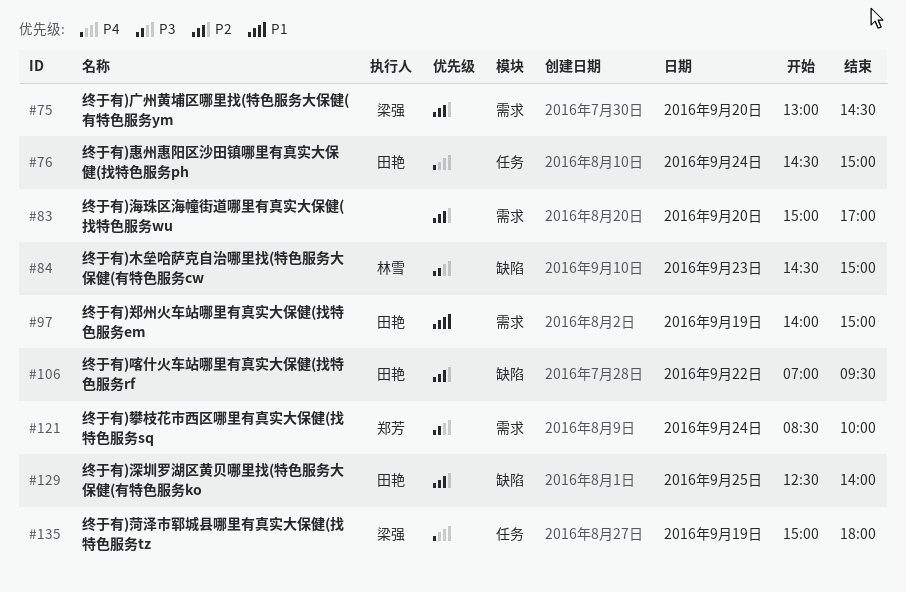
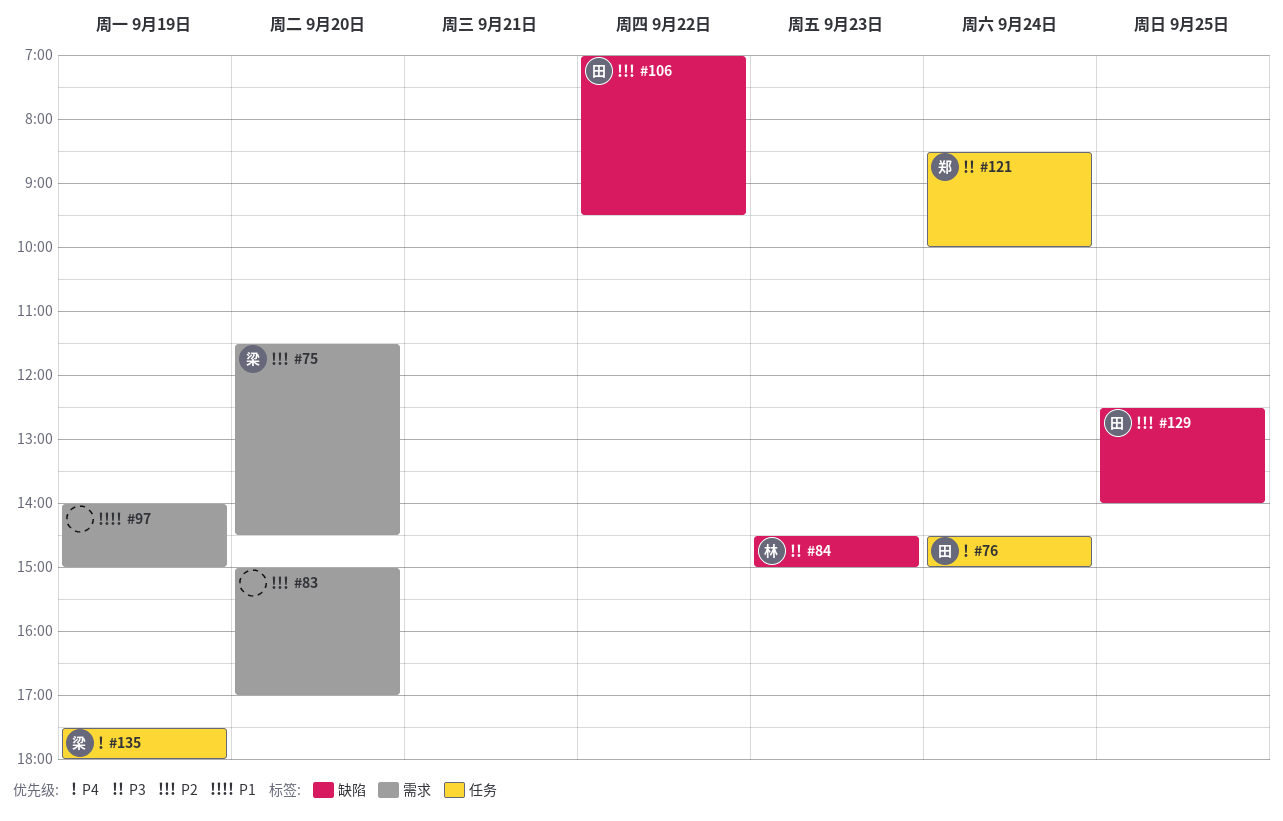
#75, begins: 13:00 -> 11:30
#97, owner: 田艳 -> none
#121, label: 需求 -> 任务
#135, begins: 15:00 -> 17:30

